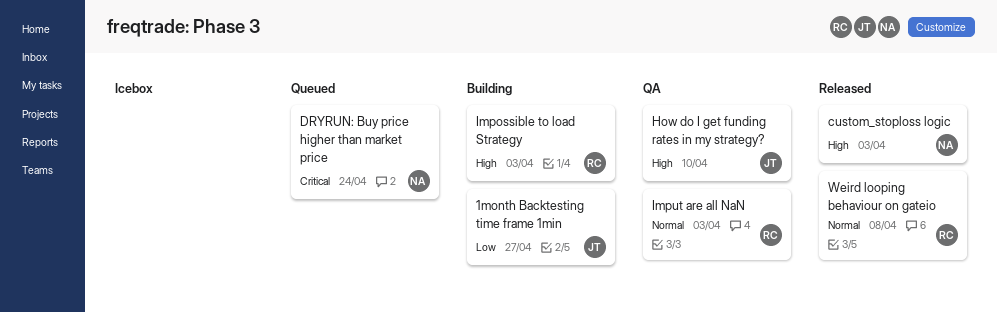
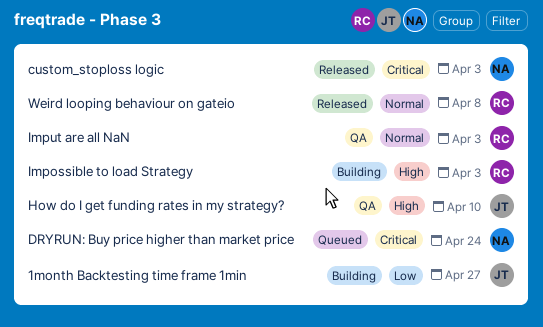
custom_stoploss logic, priority: High -> Critical

